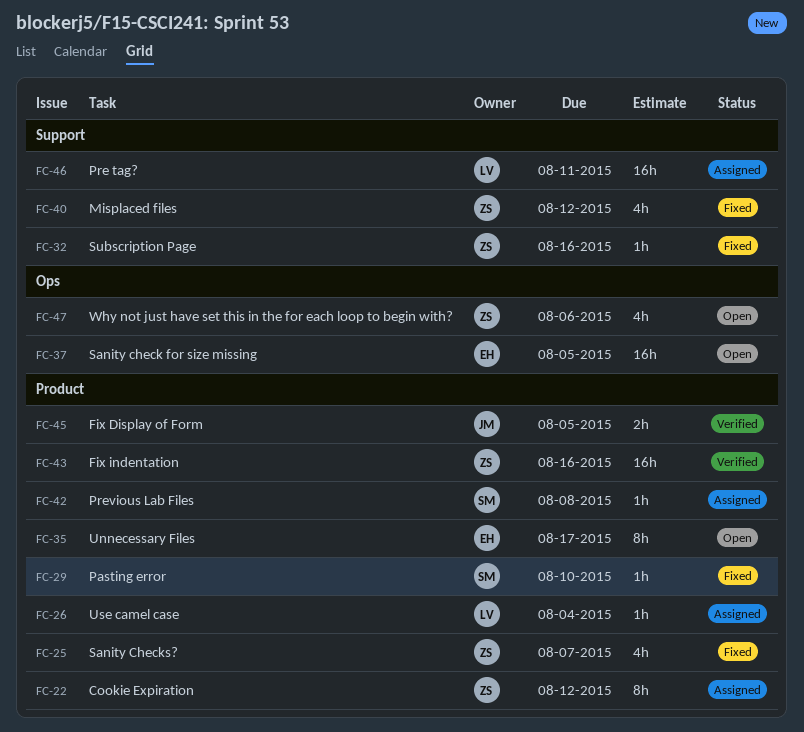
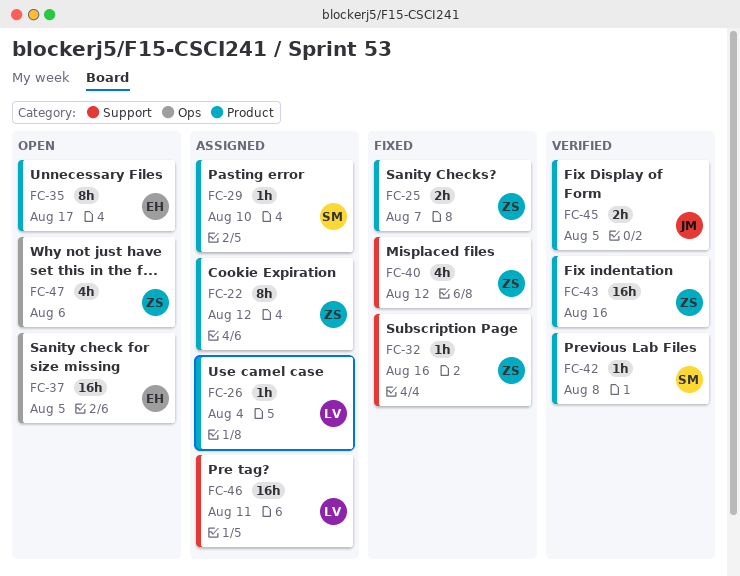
FC-25, estimate: 4h -> 2h
FC-29, status: Fixed -> Assigned
FC-42, status: Assigned -> Verified

